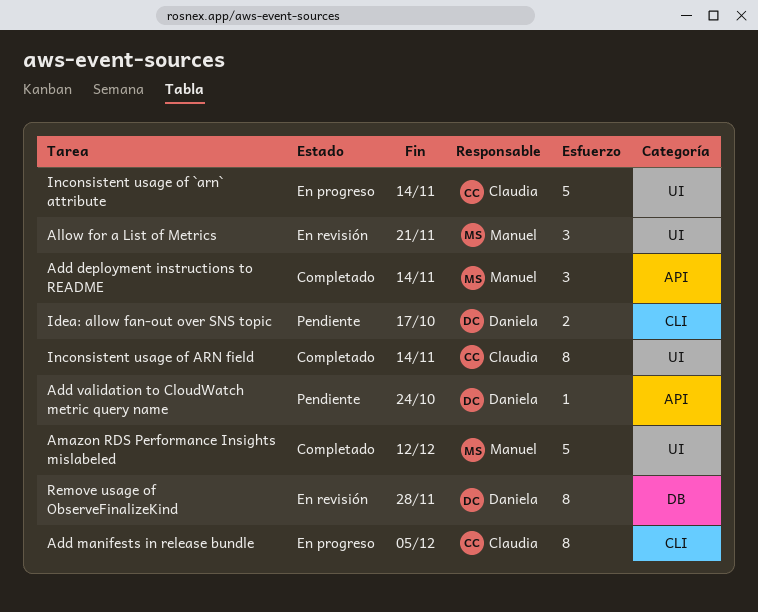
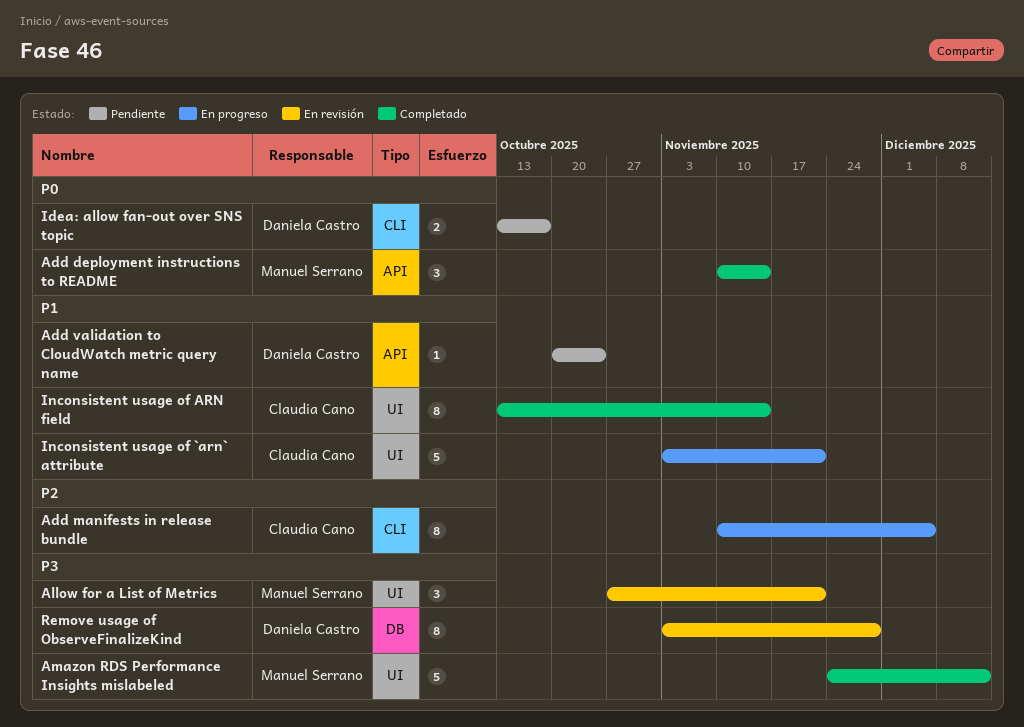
Inconsistent usage of `arn` attribute, due: Nov 14 -> Nov 21

